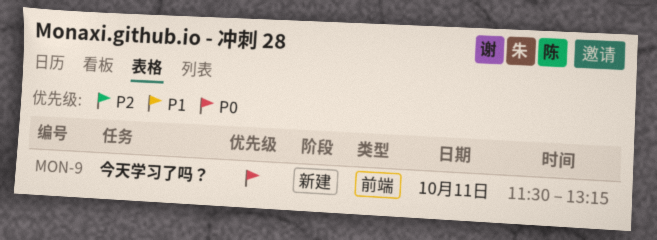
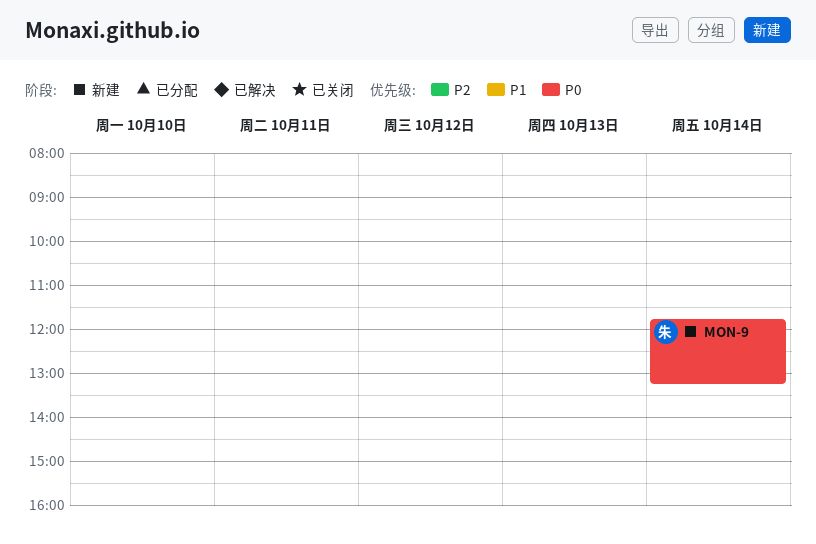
MON-9, day: Oct 11 -> Oct 14
MON-9, begins: 11:30 -> 11:45

